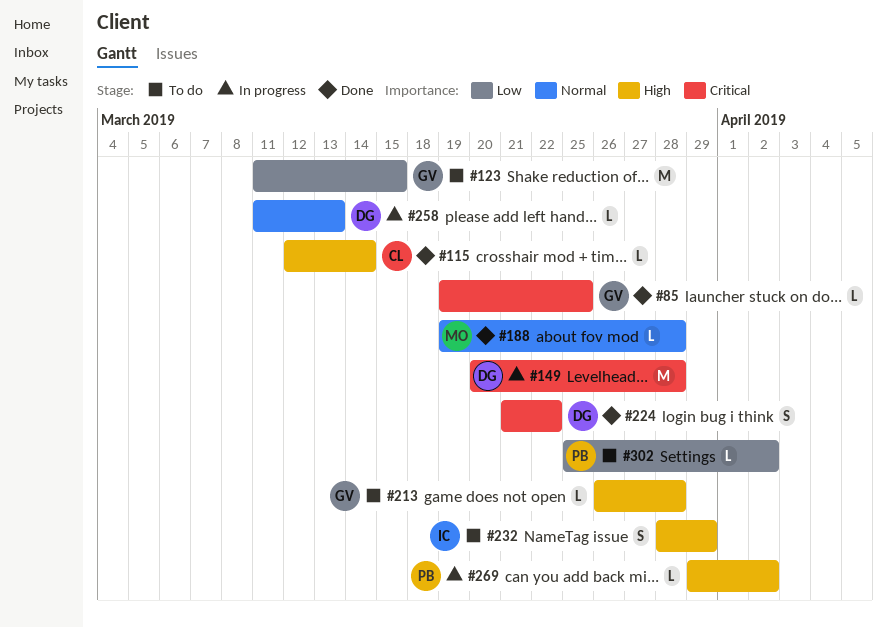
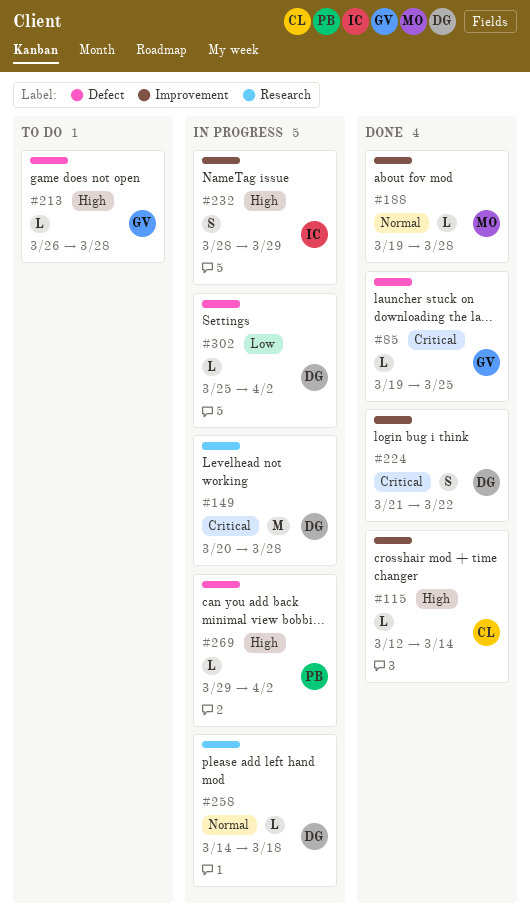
#123: present -> none
#232, status: To do -> In progress
#258, start: Mar 11 -> Mar 14
#258, due: Mar 13 -> Mar 18
#302, status: To do -> In progress
#302, owner: PB -> DG

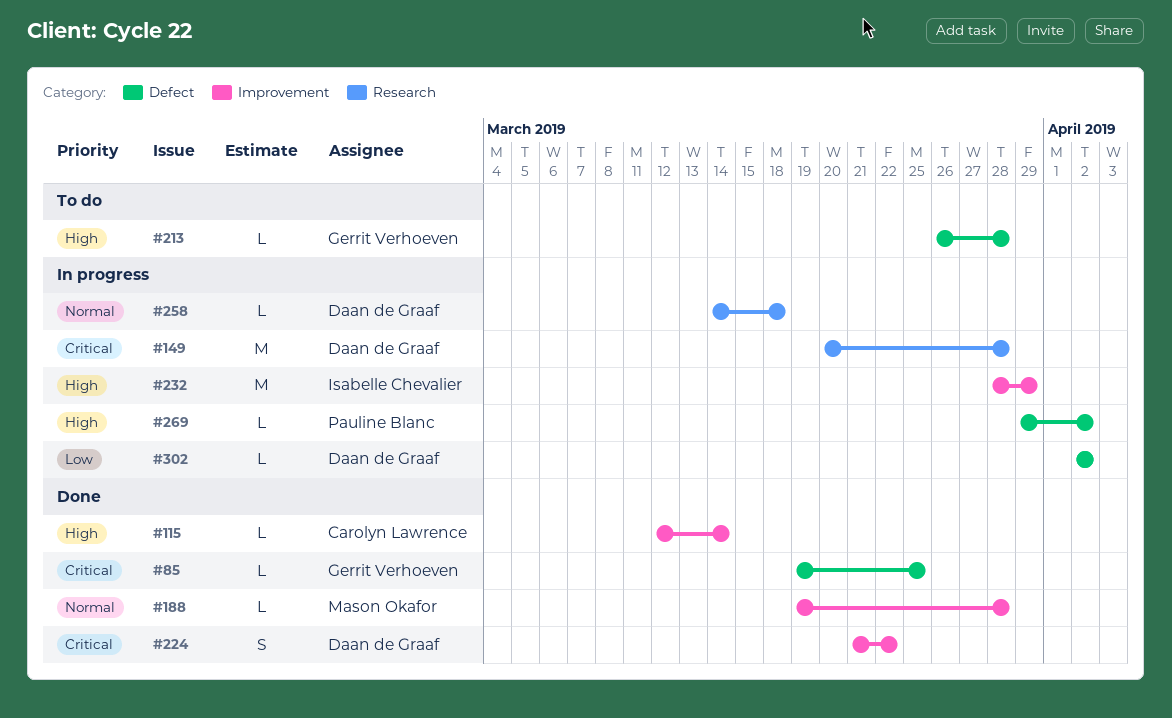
#232, estimate: S -> M
#302, start: Mar 25 -> Apr 2

